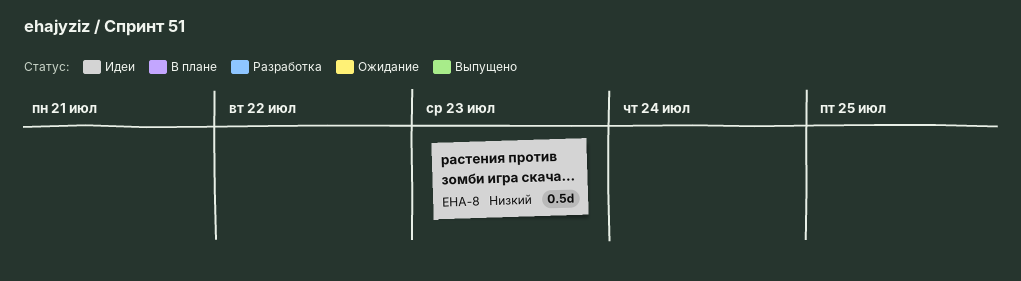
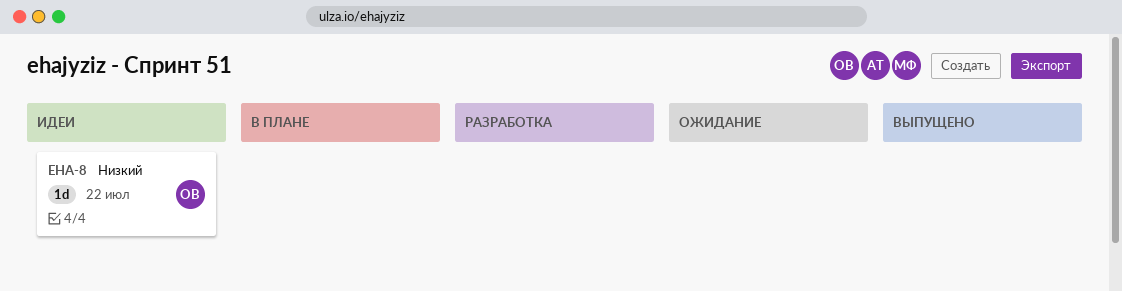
EHA-8, estimate: 0.5d -> 1d
EHA-8, due: Jul 23 -> Jul 22

